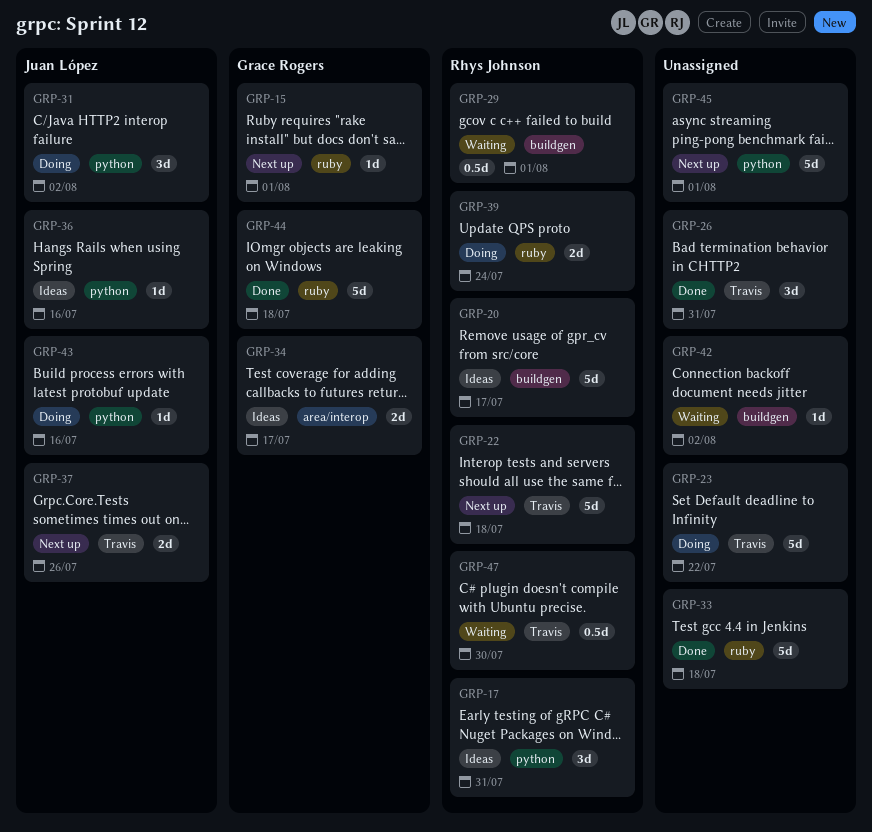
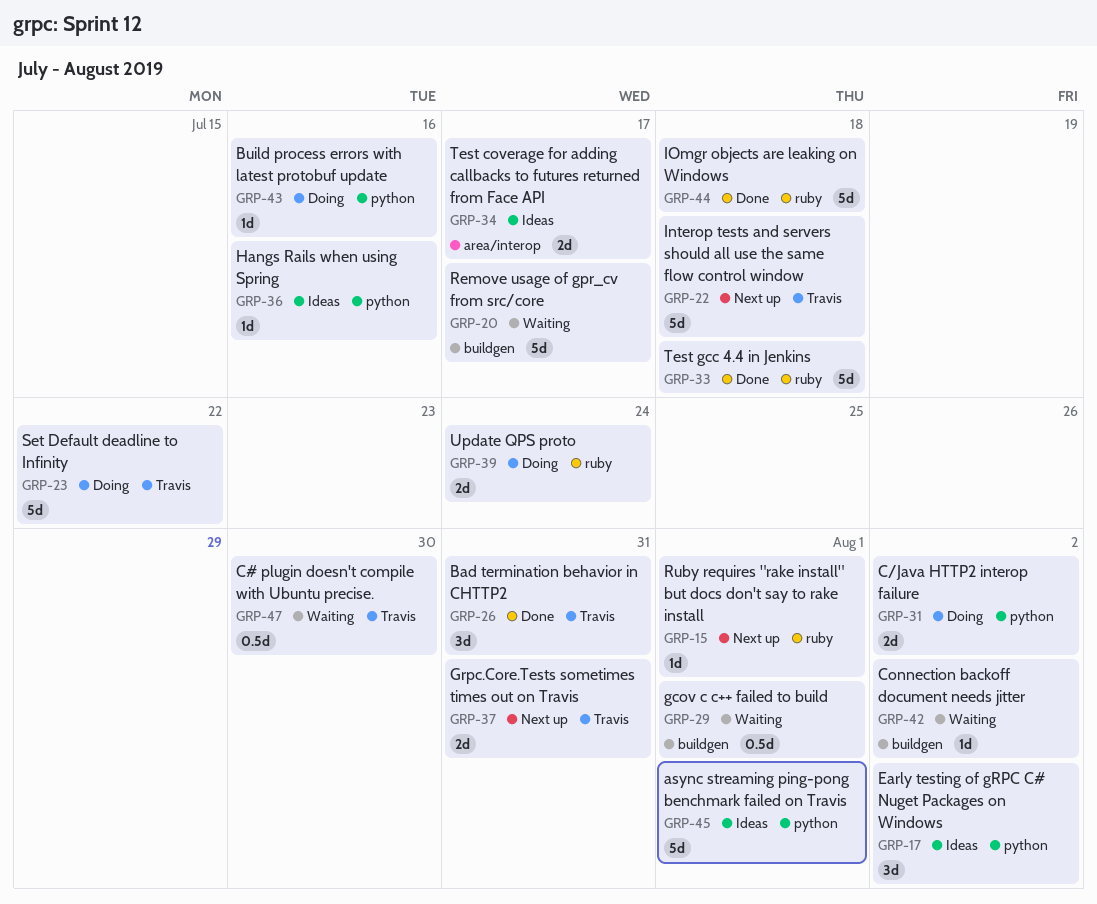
GRP-17, due: Jul 31 -> Aug 2
GRP-20, status: Ideas -> Waiting
GRP-31, estimate: 3d -> 2d
GRP-37, due: Jul 26 -> Jul 31
GRP-45, status: Next up -> Ideas

